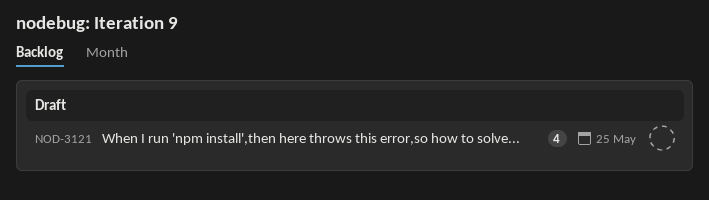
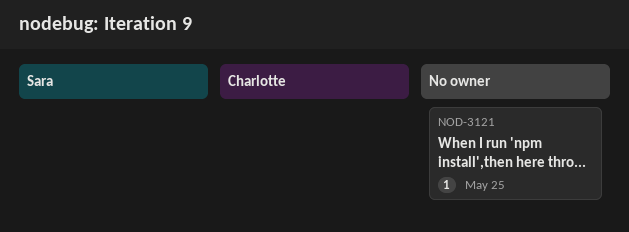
NOD-3121, estimate: 4 -> 1

